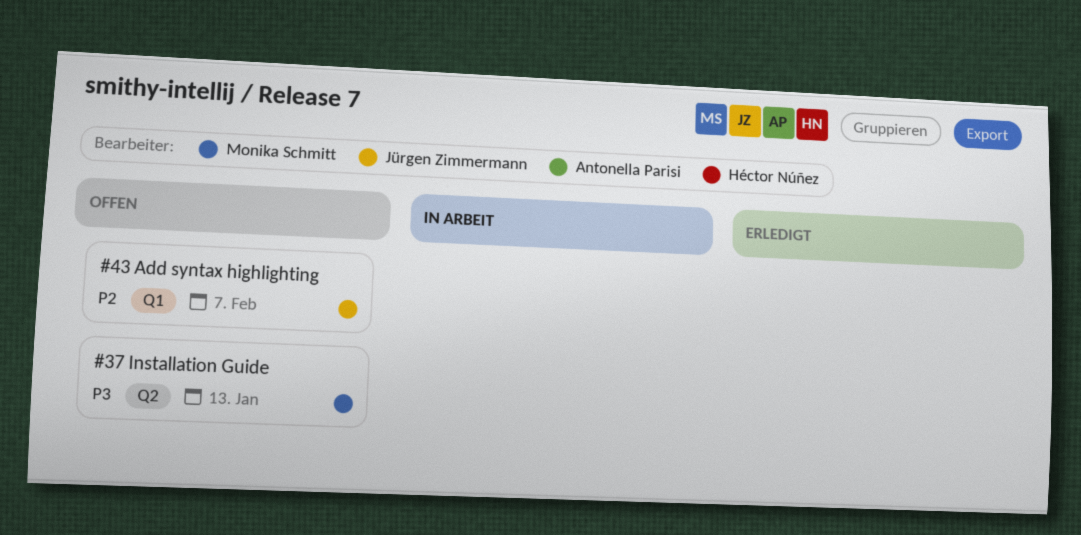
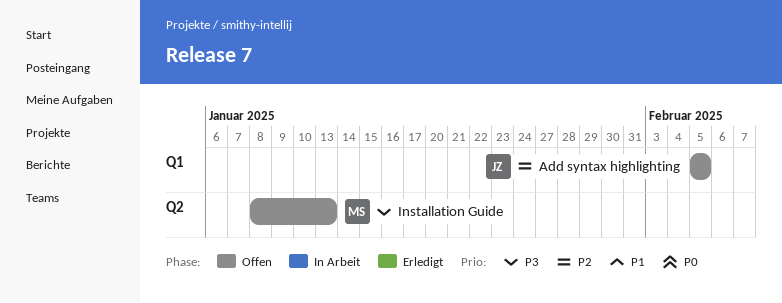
Add syntax highlighting, due: Feb 7 -> Feb 5

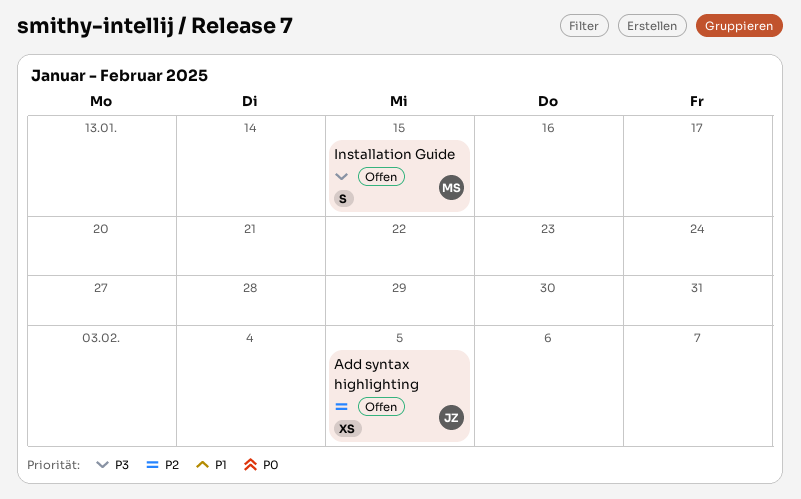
Installation Guide, due: Jan 13 -> Jan 15

